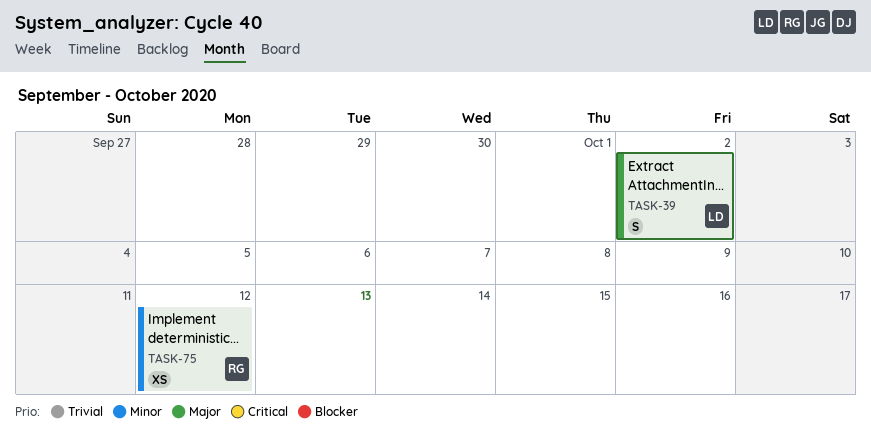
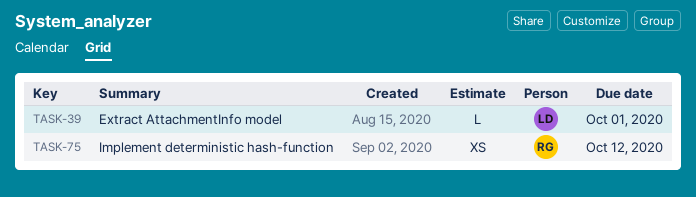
TASK-39, estimate: S -> L
TASK-39, due: Oct 2 -> Oct 1

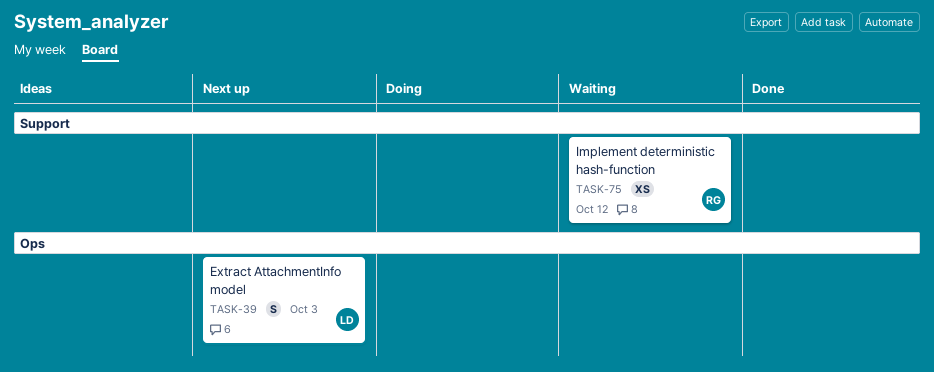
TASK-39, estimate: L -> S
TASK-39, due: Oct 1 -> Oct 3

